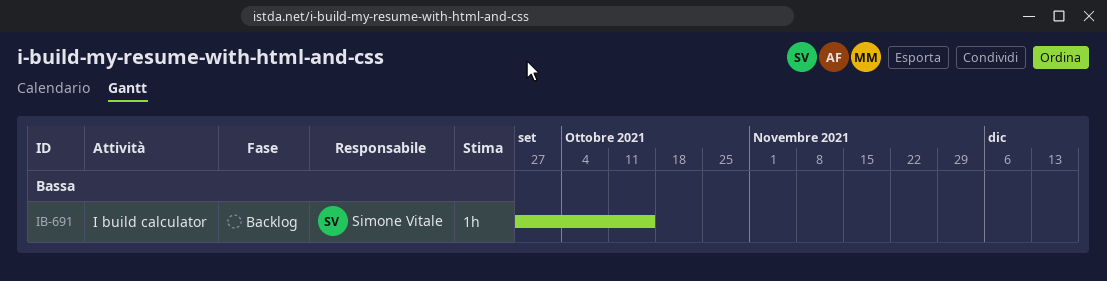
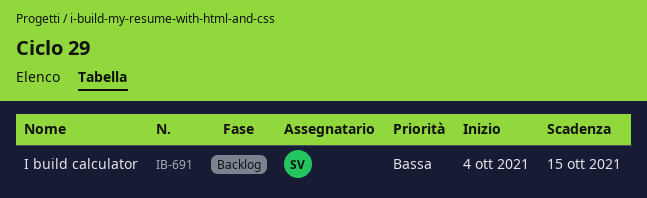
IB-691, start: Sep 27 -> Oct 4

